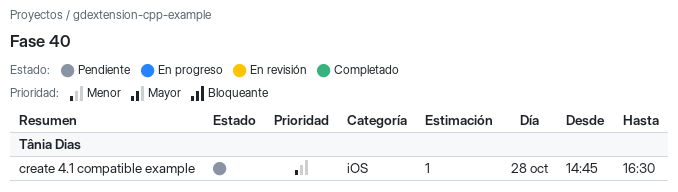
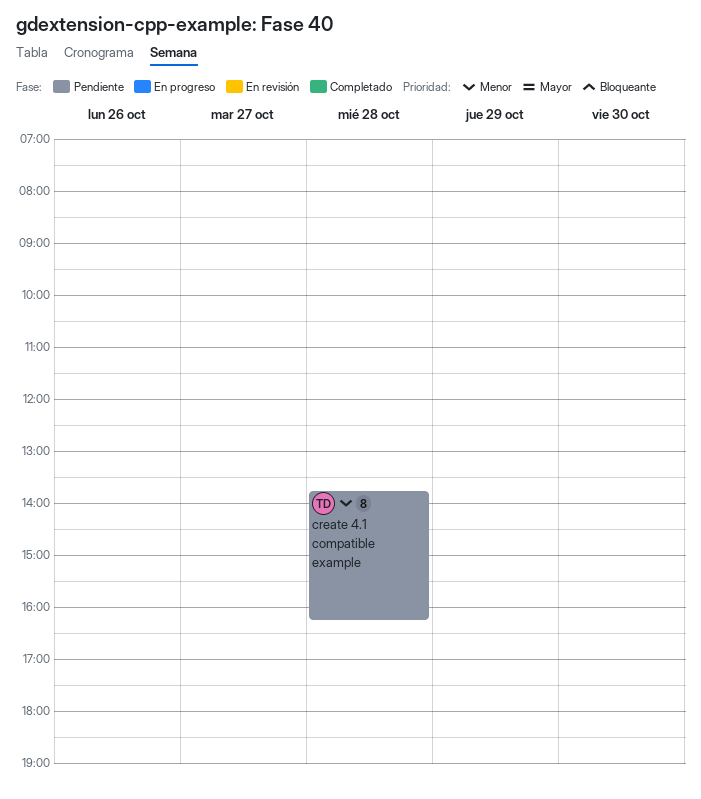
create 4.1 compatible example, estimate: 1 -> 8
create 4.1 compatible example, begins: 14:45 -> 13:45
create 4.1 compatible example, ends: 16:30 -> 16:15

